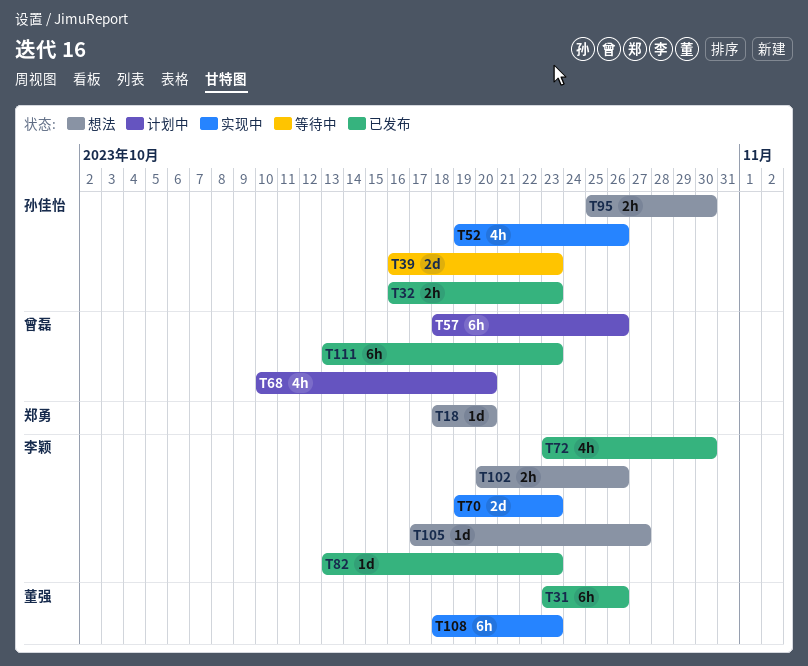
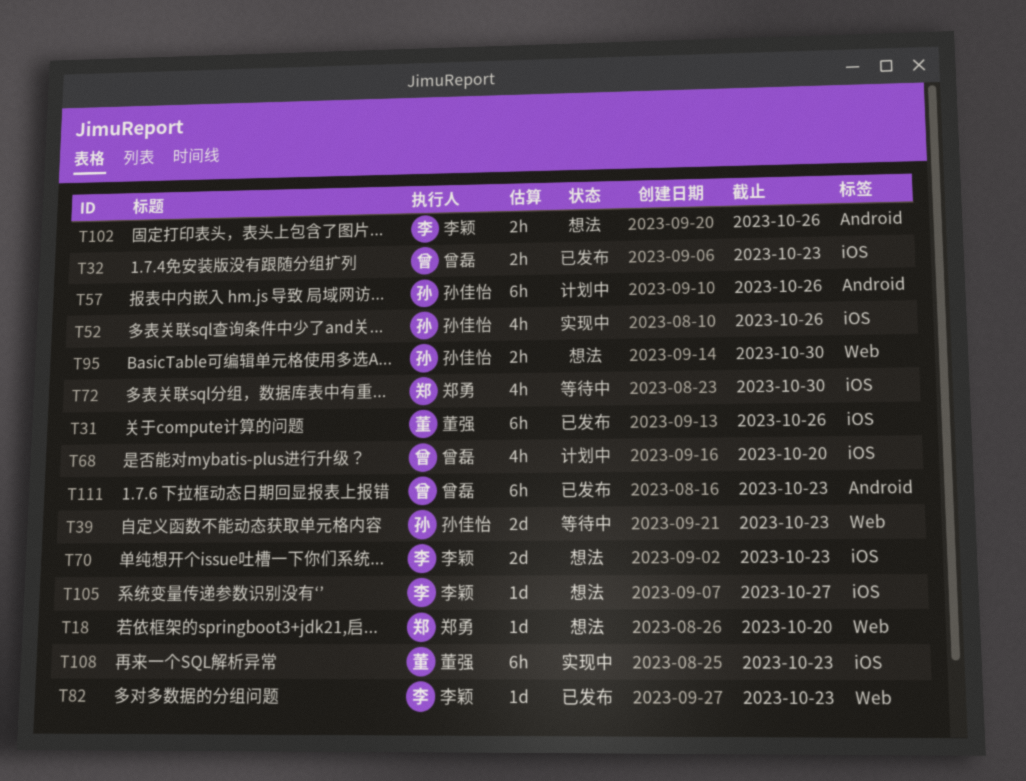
T32, owner: 孙佳怡 -> 曾磊
T57, owner: 曾磊 -> 孙佳怡
T70, status: 实现中 -> 想法
T72, status: 已发布 -> 等待中
T72, owner: 李颖 -> 郑勇

